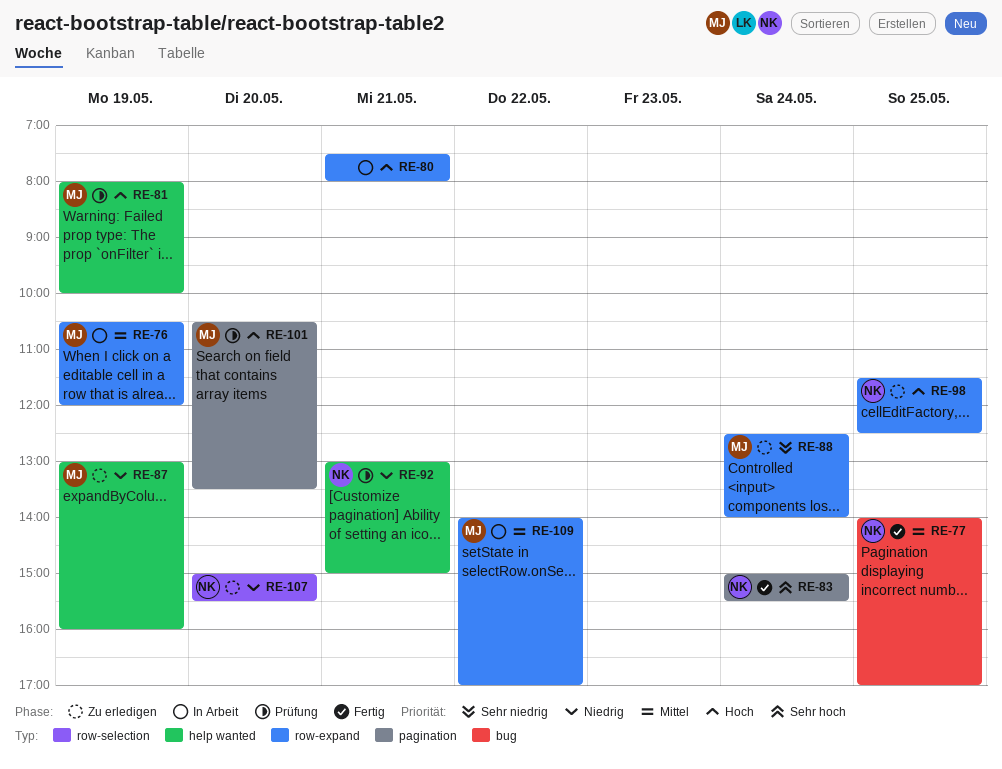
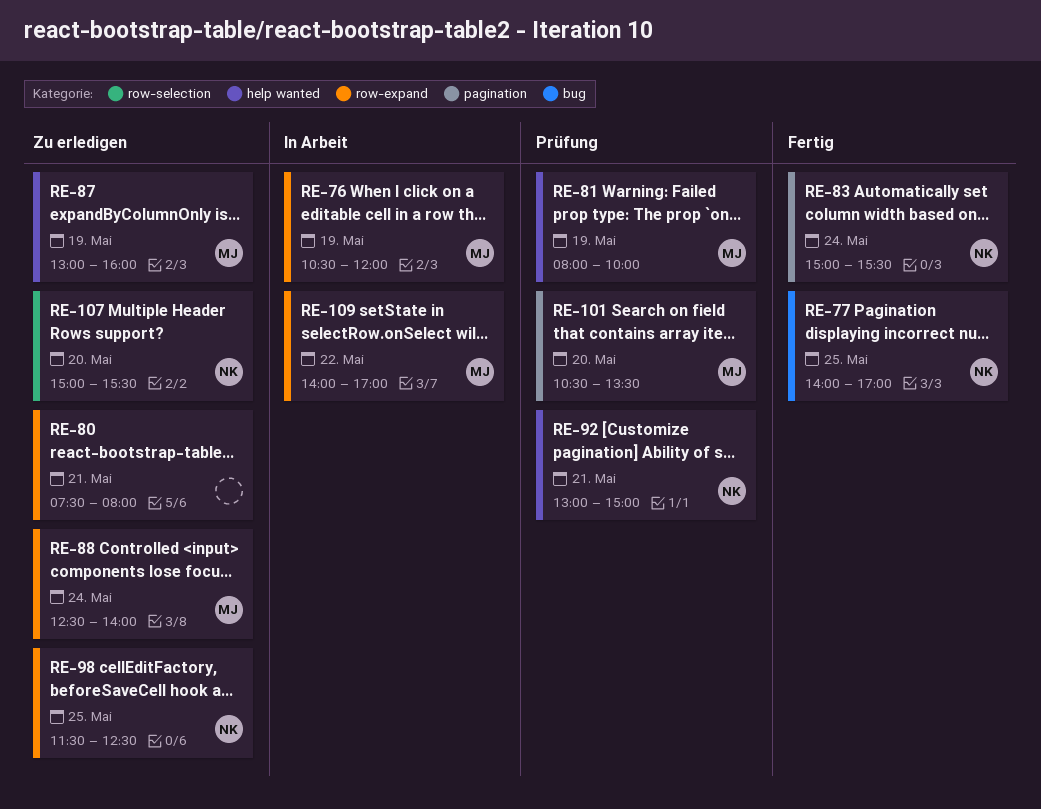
RE-80, status: In Arbeit -> Zu erledigen

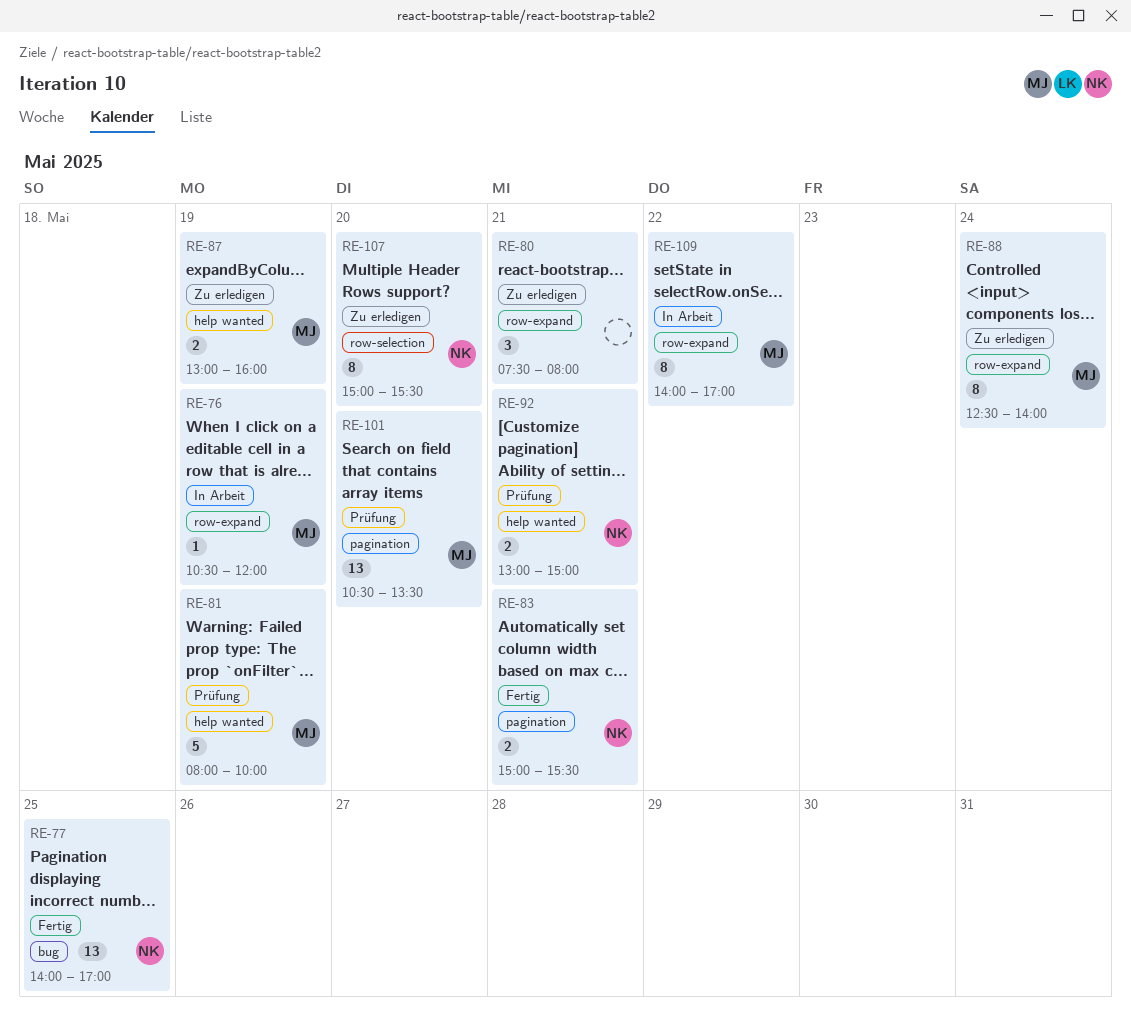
RE-83, day: May 24 -> May 21
RE-98: present -> none

